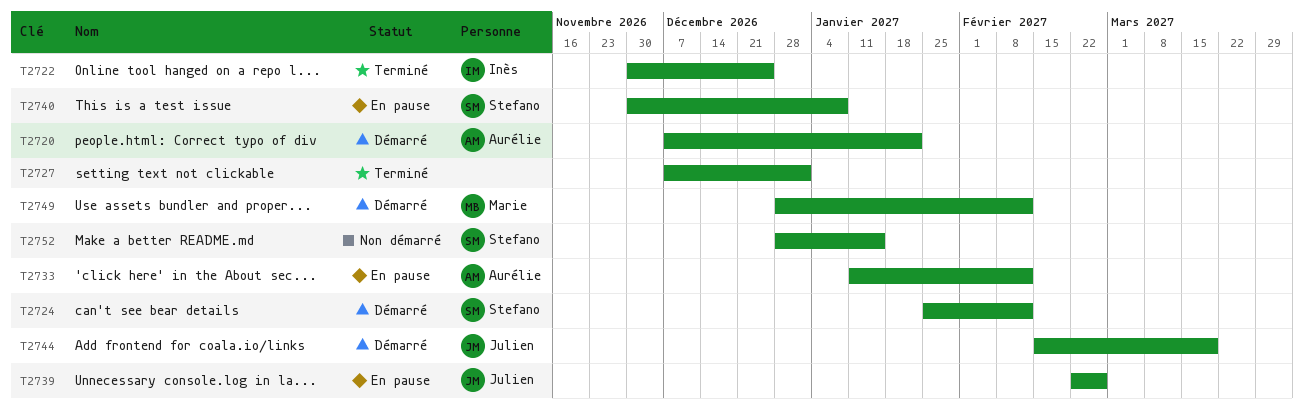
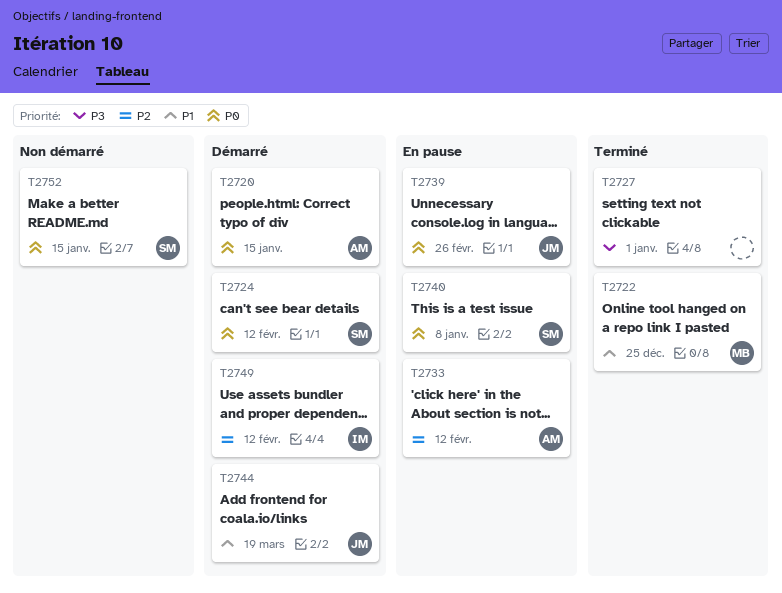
T2720, due: Jan 22 -> Jan 15
T2722, owner: Inès -> Marie
T2749, owner: Marie -> Inès

